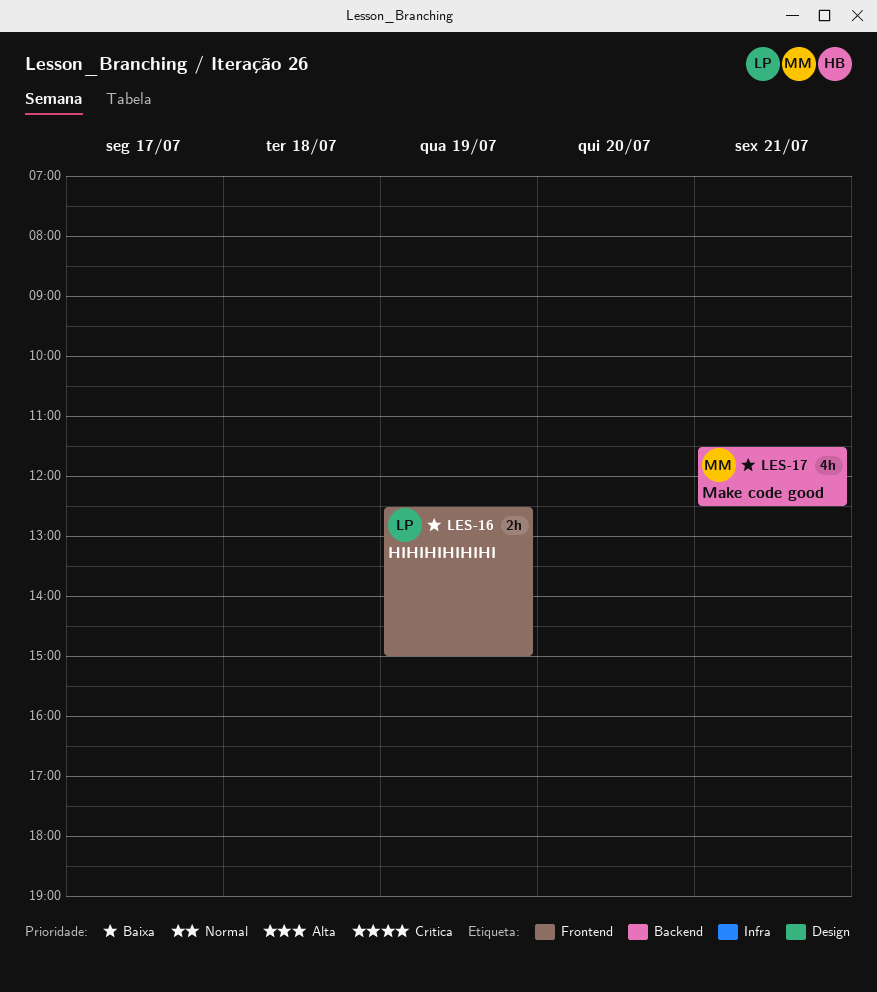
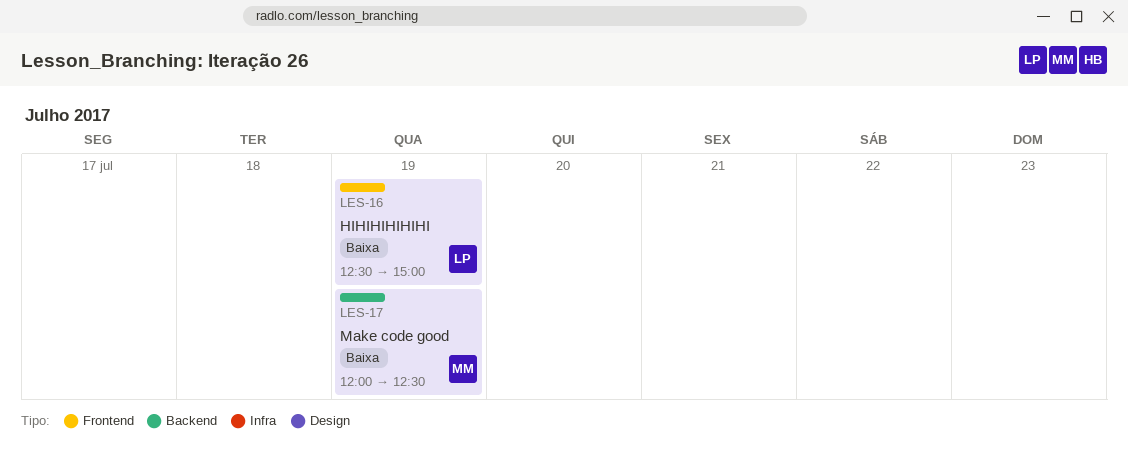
LES-17, day: Jul 21 -> Jul 19
LES-17, begins: 11:30 -> 12:00

